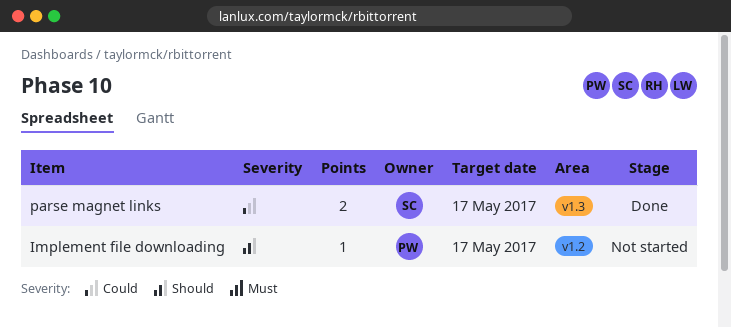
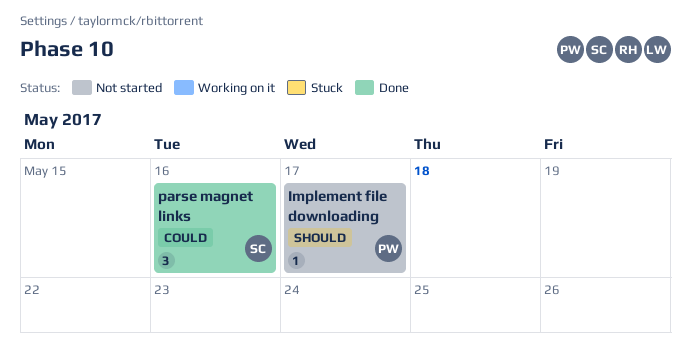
parse magnet links, estimate: 2 -> 3
parse magnet links, due: May 17 -> May 16

